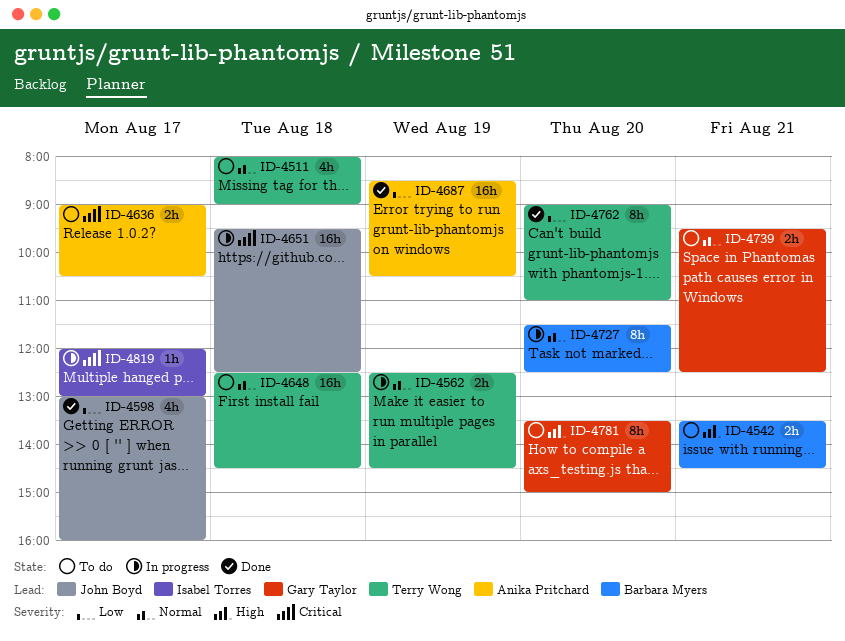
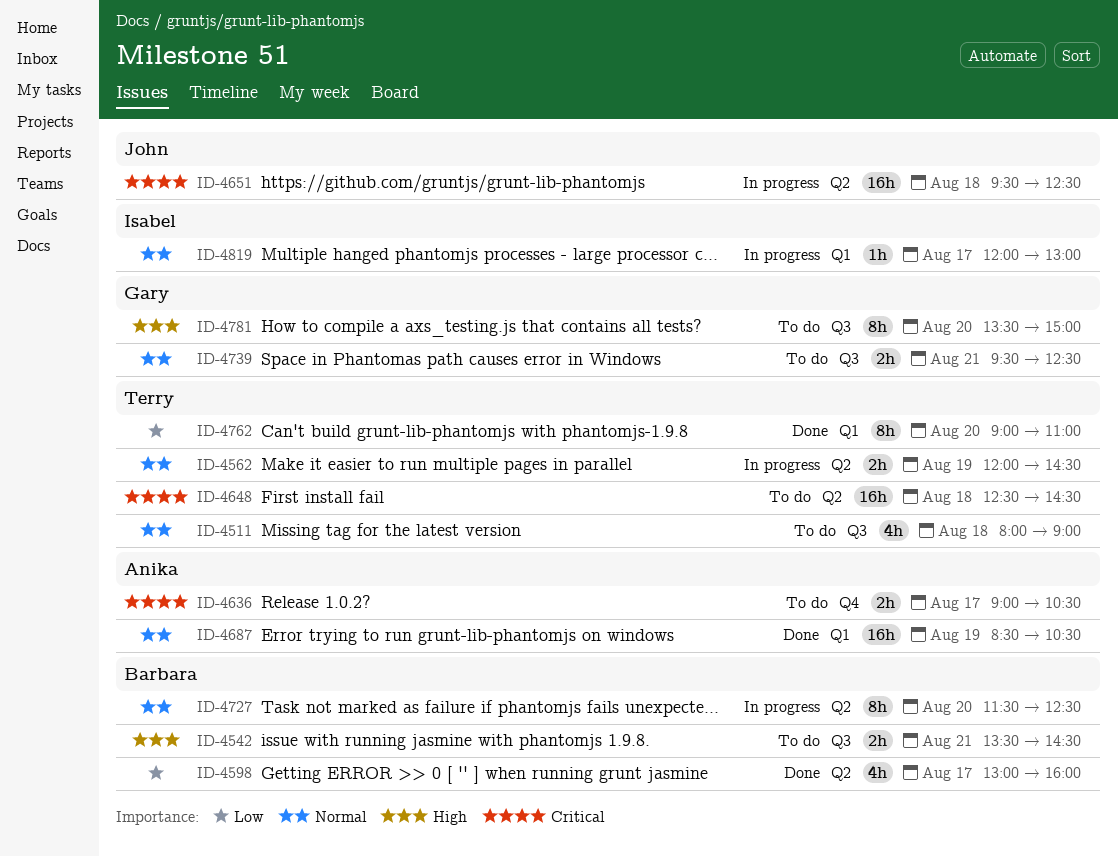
ID-4562, begins: 12:30 -> 12:00
ID-4598, owner: John Boyd -> Barbara Myers
ID-4648, priority: Normal -> Critical
ID-4687, priority: Low -> Normal
ID-4819, priority: Critical -> Normal

